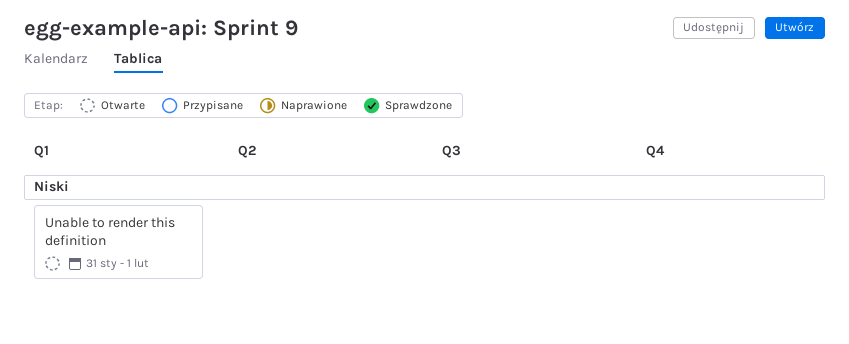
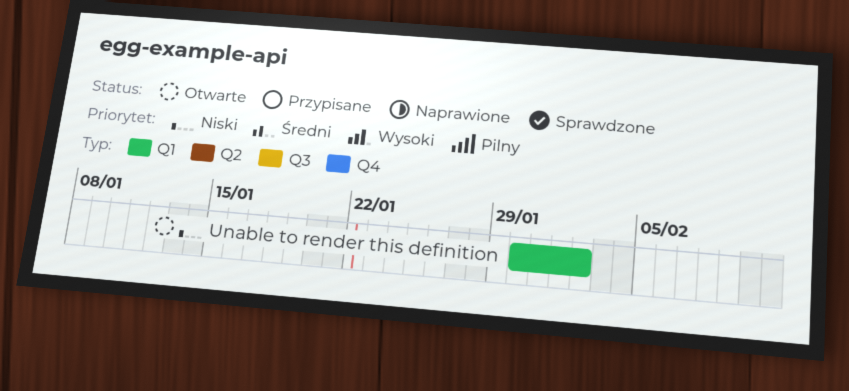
Unable to render this definition, start: Jan 31 -> Jan 30
Unable to render this definition, due: Feb 1 -> Feb 2

